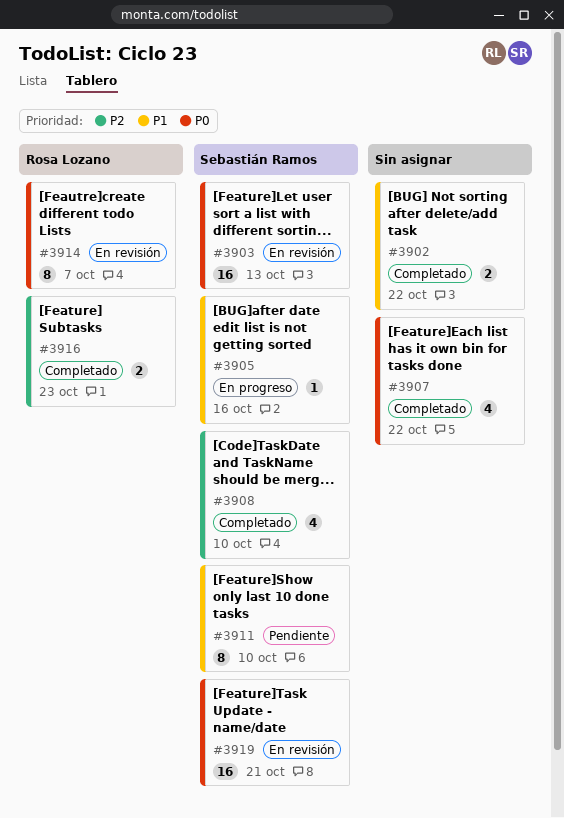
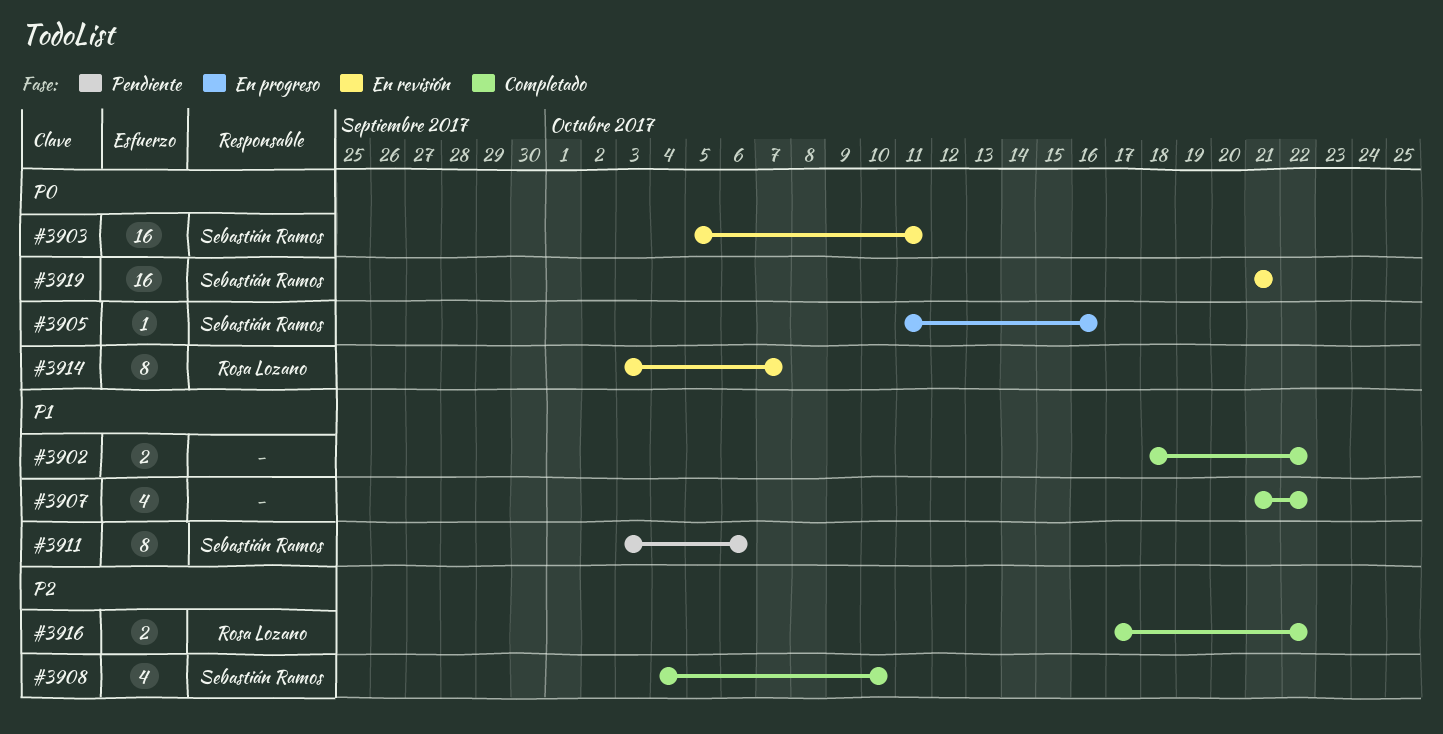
#3903, due: Oct 13 -> Oct 11
#3905, priority: P1 -> P0
#3907, priority: P0 -> P1
#3911, due: Oct 10 -> Oct 6
#3916, due: Oct 23 -> Oct 22

